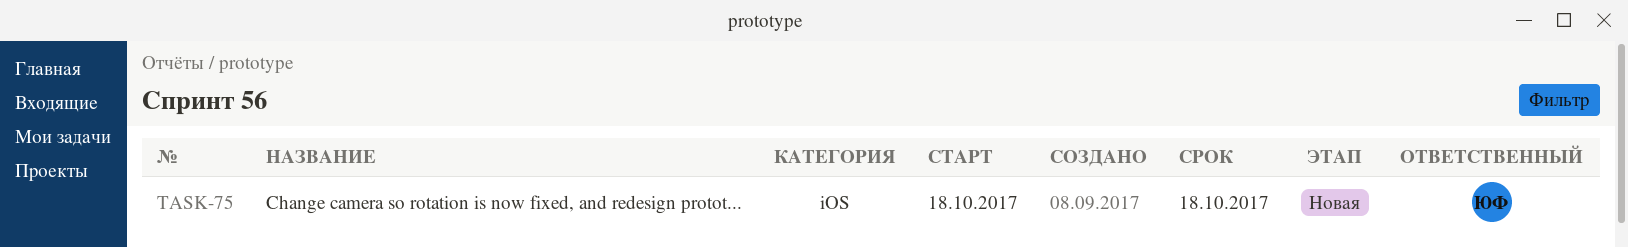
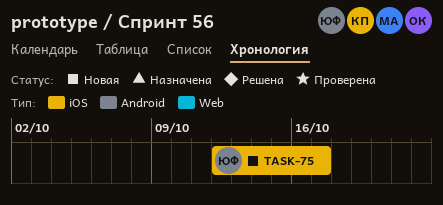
TASK-75, start: Oct 18 -> Oct 12
TASK-75, due: Oct 18 -> Oct 17

